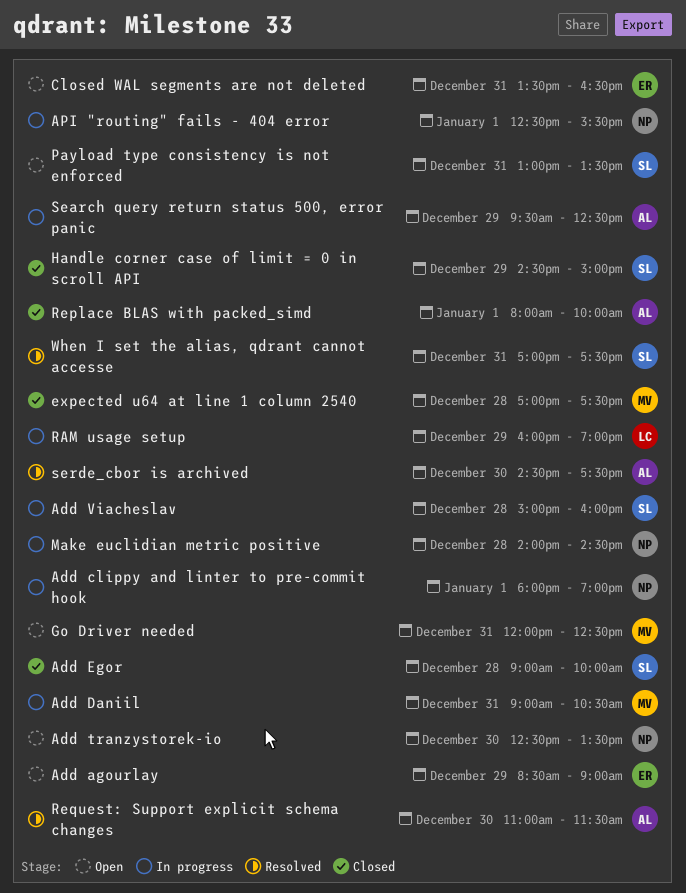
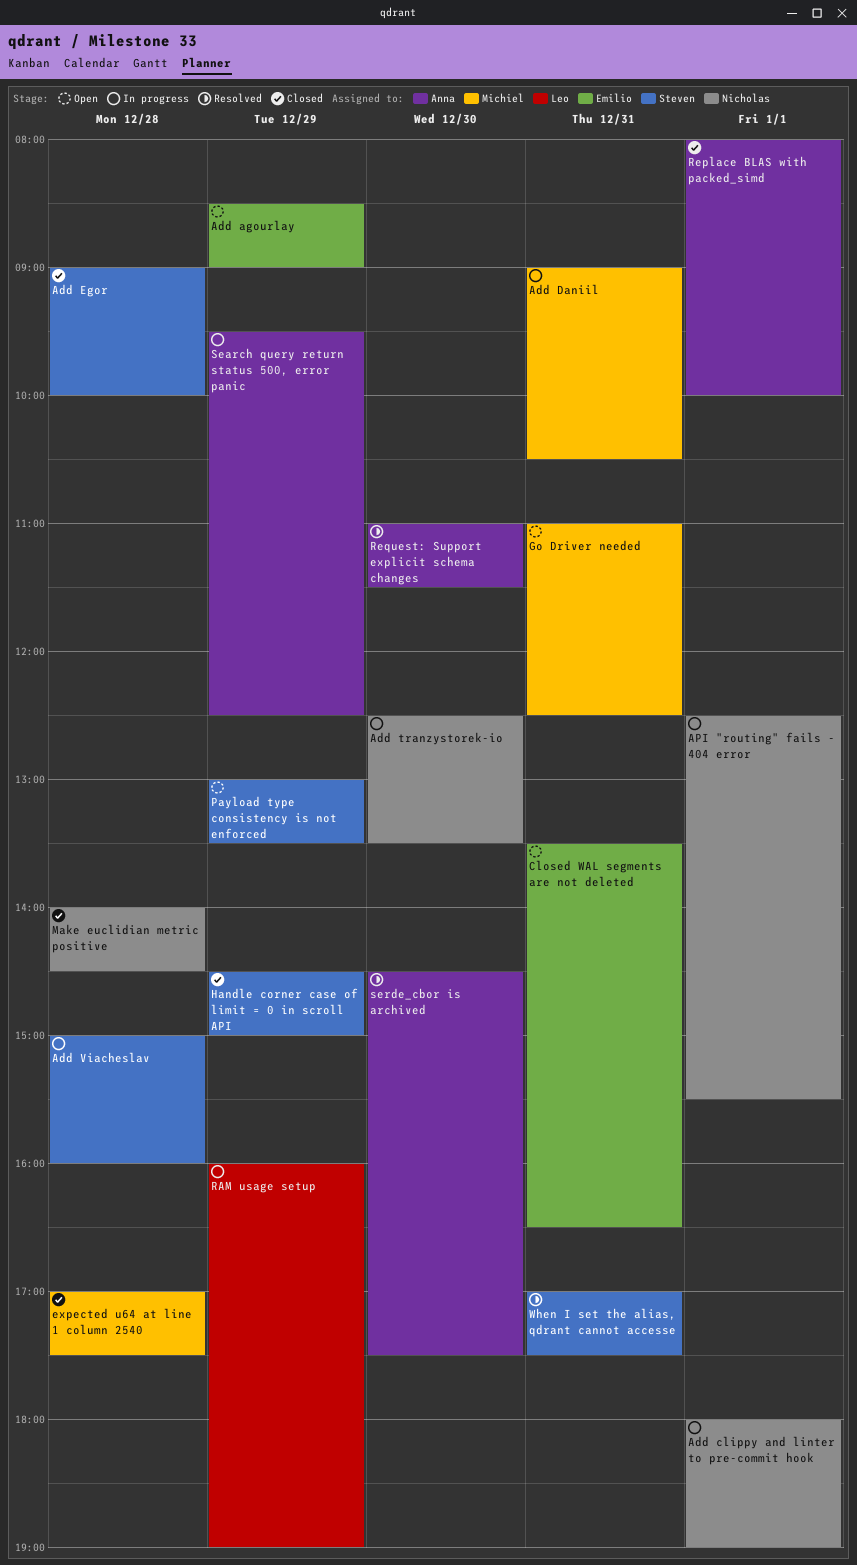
Add tranzystorek-io, status: Open -> In progress
Go Driver needed, begins: 12:00 -> 11:00
Make euclidian metric positive, status: In progress -> Closed
Payload type consistency is not enforced, day: Dec 31 -> Dec 29

